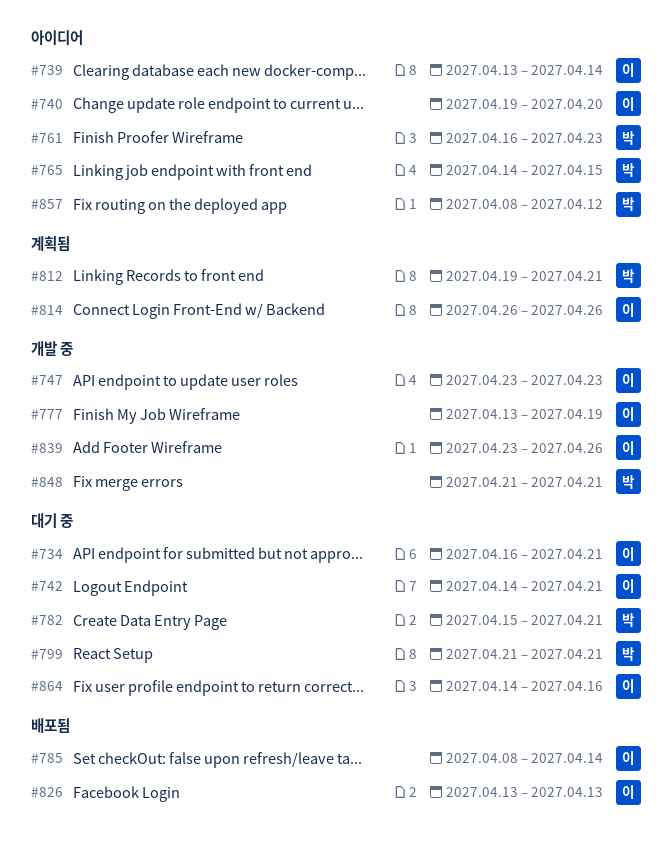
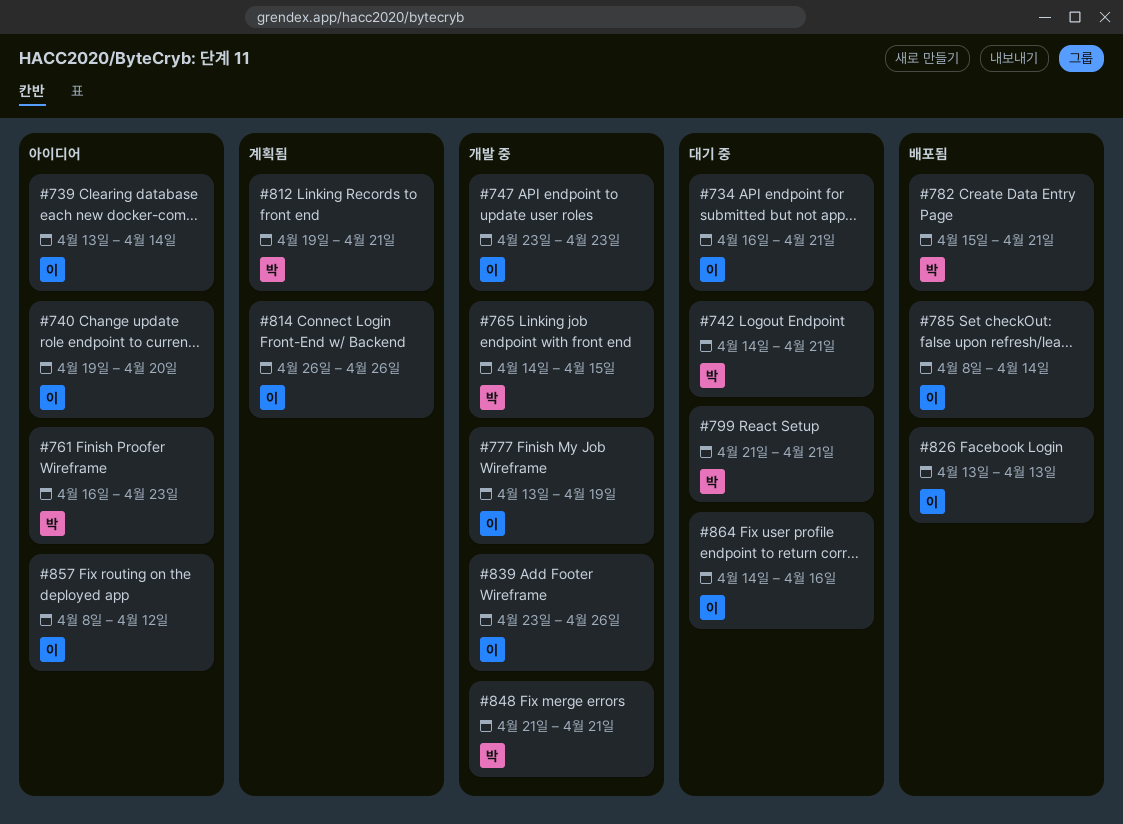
#742, owner: 이 -> 박
#765, status: 아이디어 -> 개발 중
#782, status: 대기 중 -> 배포됨
#857, owner: 박 -> 이

